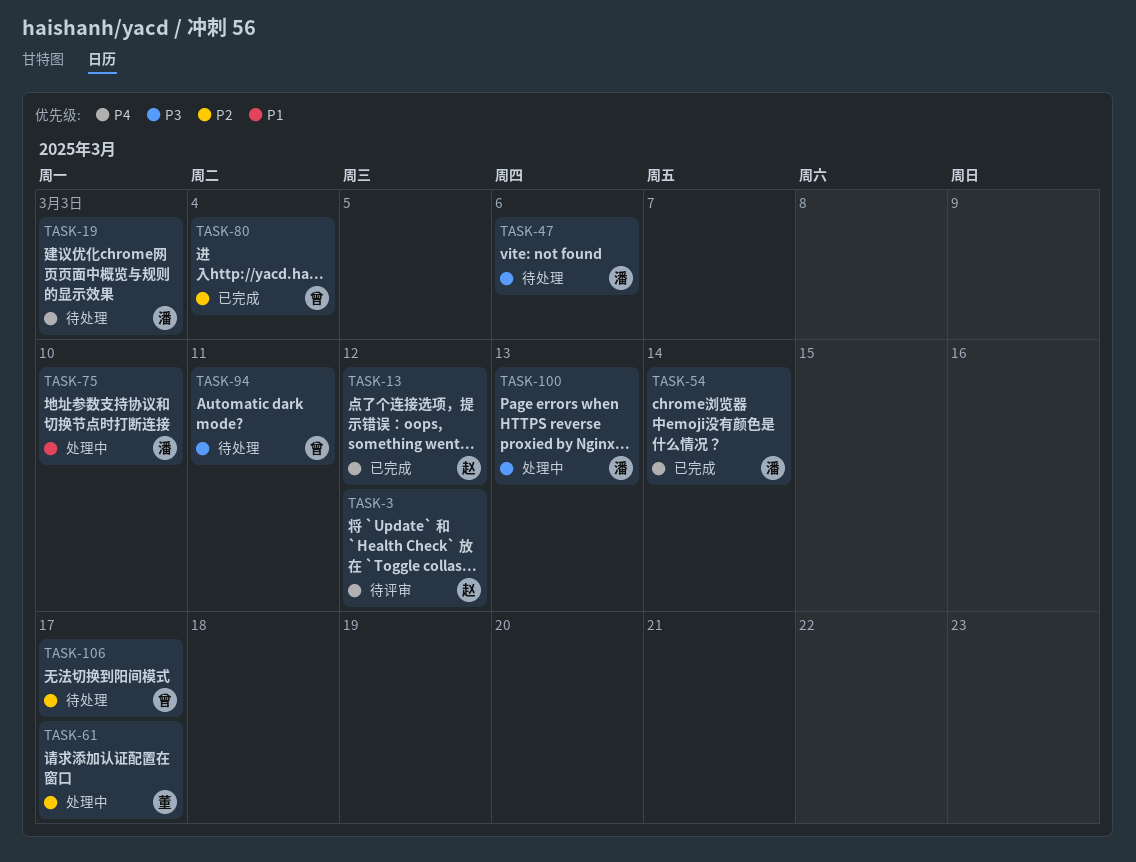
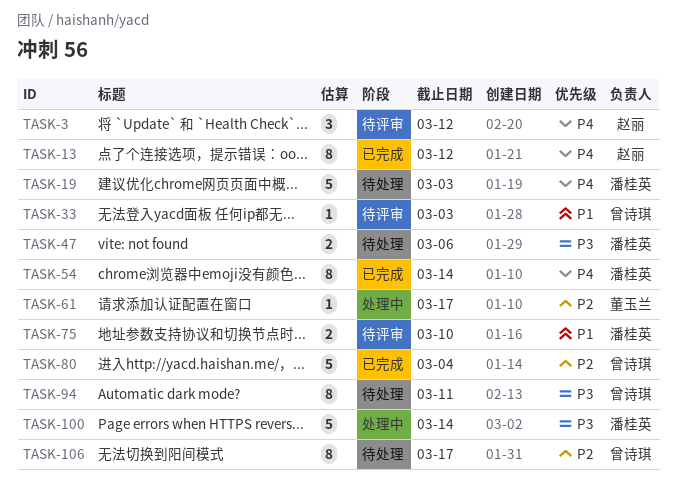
TASK-33: none -> present
TASK-75, status: 处理中 -> 待评审
TASK-100, due: Mar 13 -> Mar 14

